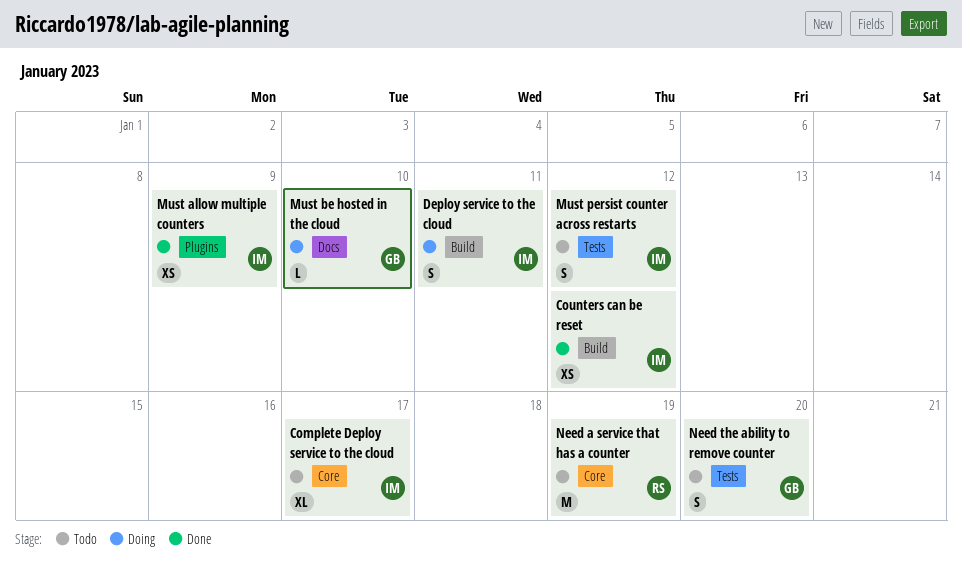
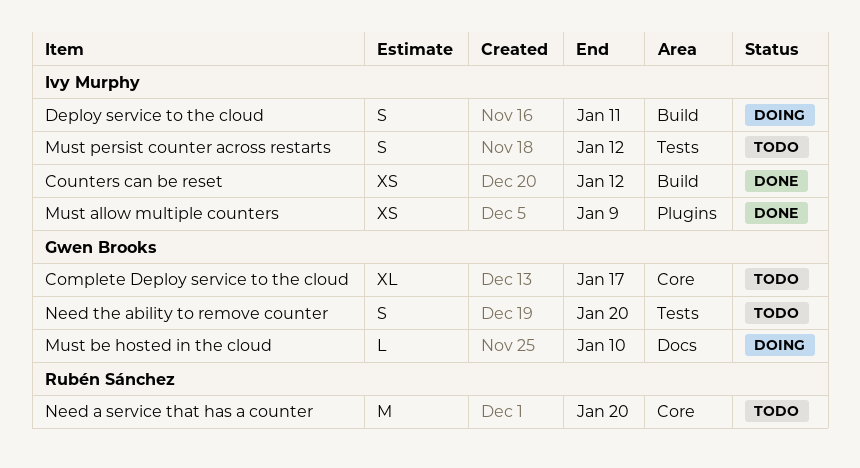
Complete Deploy service to the cloud, owner: Ivy Murphy -> Gwen Brooks
Need a service that has a counter, due: Jan 19 -> Jan 20

